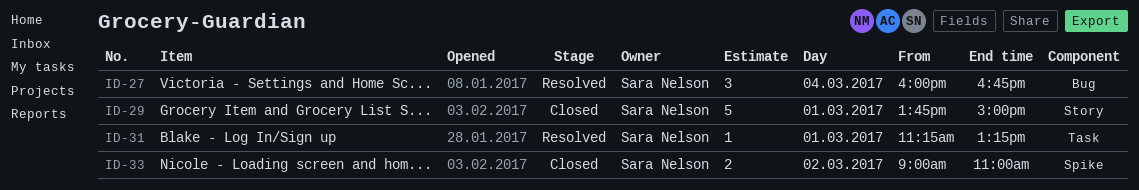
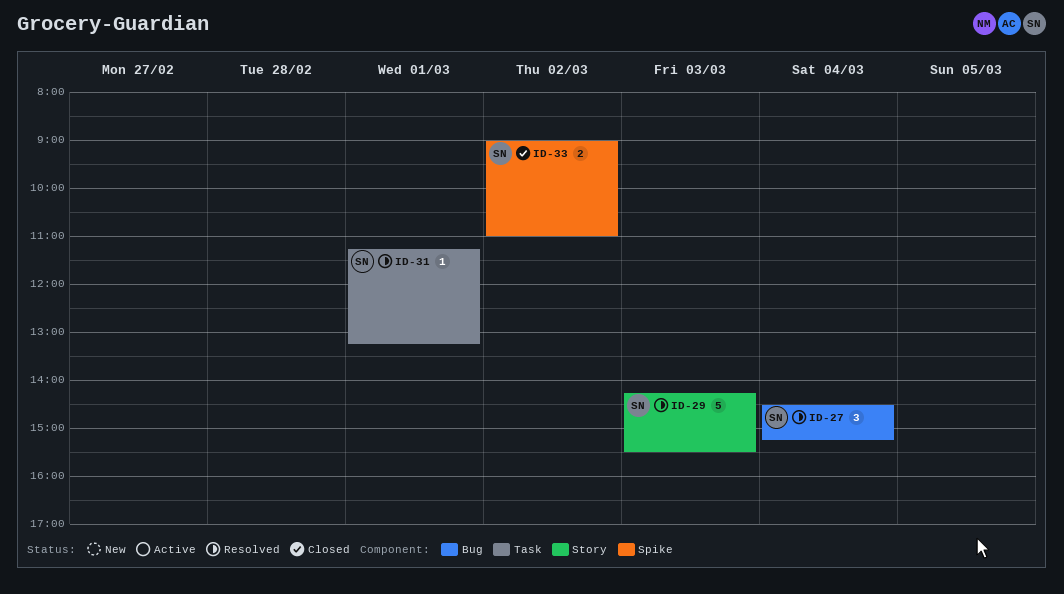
ID-27, begins: 16:00 -> 14:30
ID-27, ends: 16:45 -> 15:15
ID-29, status: Closed -> Resolved
ID-29, day: Mar 1 -> Mar 3
ID-29, begins: 13:45 -> 14:15
ID-29, ends: 15:00 -> 15:30

